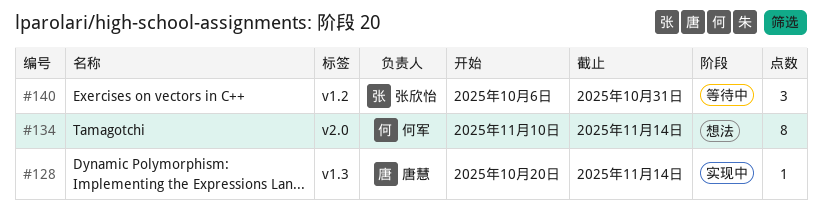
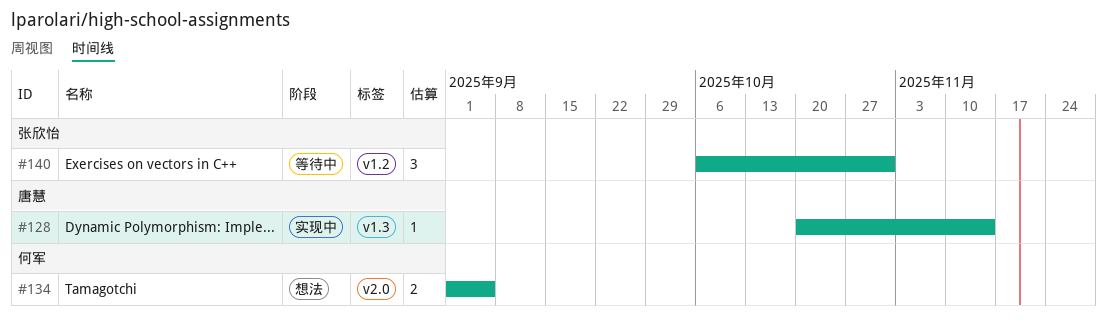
#134, estimate: 8 -> 2
#134, start: Nov 10 -> Sep 1
#134, due: Nov 14 -> Sep 5

